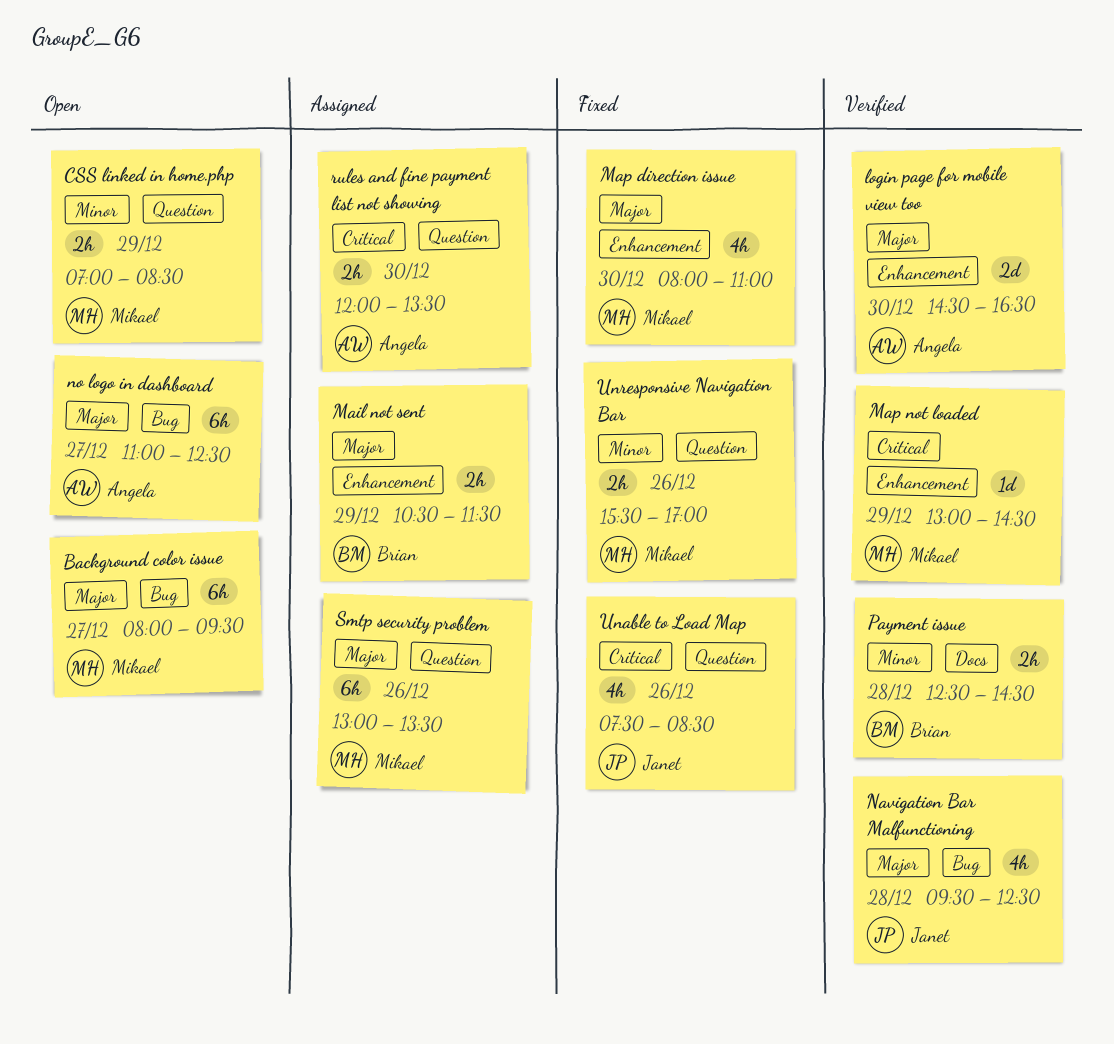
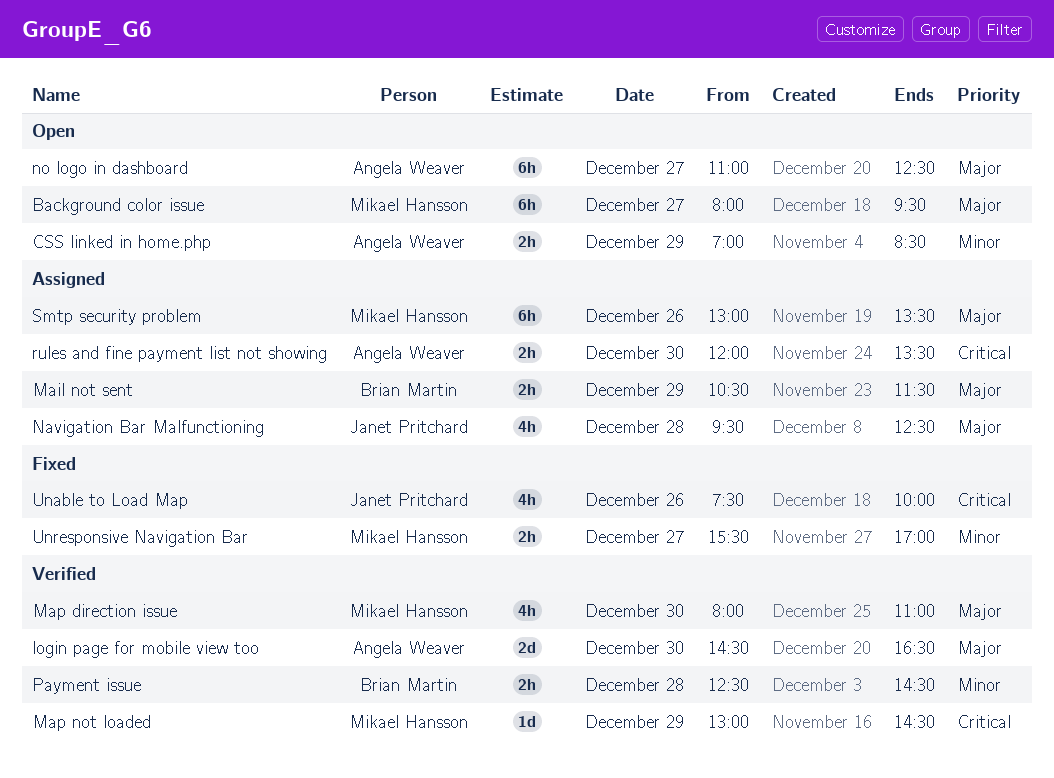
CSS linked in home.php, owner: Mikael Hansson -> Angela Weaver
Map direction issue, status: Fixed -> Verified
Navigation Bar Malfunctioning, status: Verified -> Assigned
Unable to Load Map, ends: 08:30 -> 10:00
Unresponsive Navigation Bar, day: Dec 26 -> Dec 27

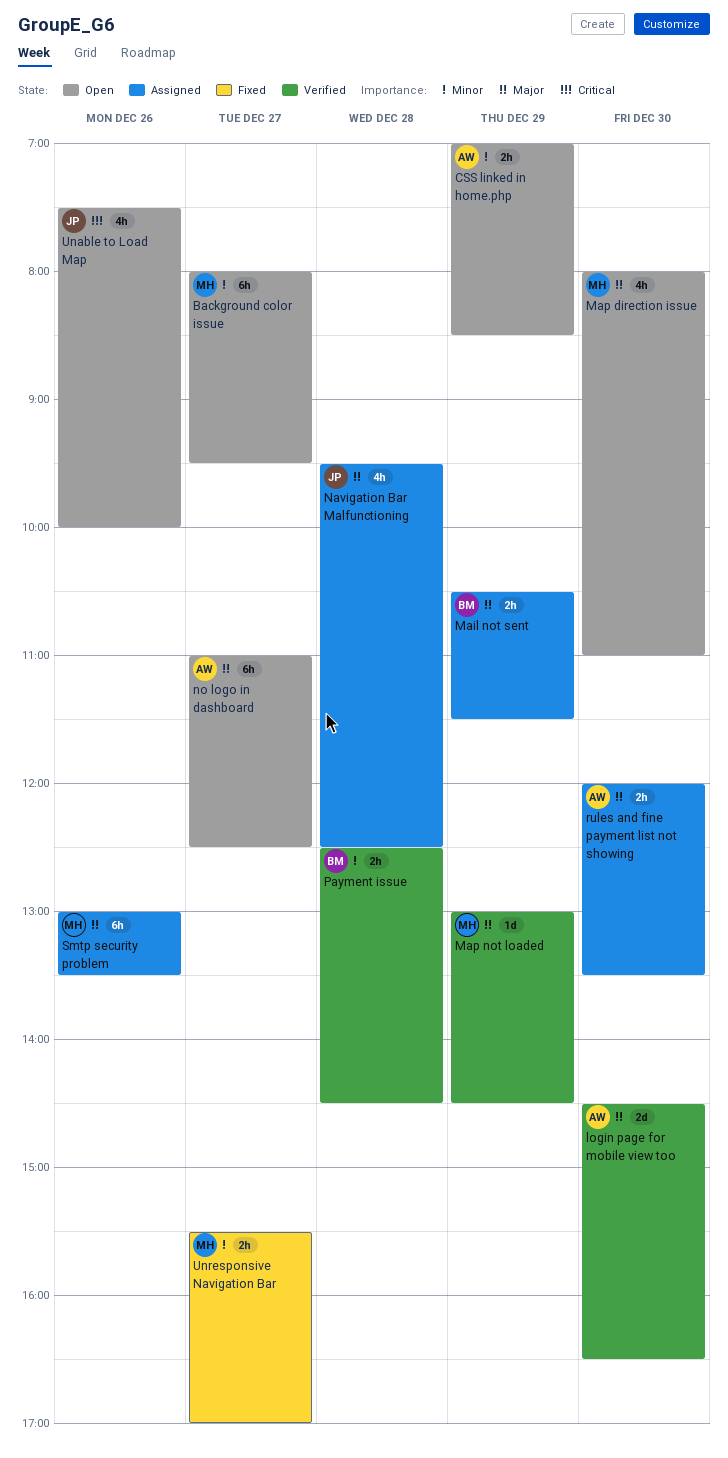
Background color issue, priority: Major -> Minor
Map direction issue, status: Verified -> Open
Map not loaded, priority: Critical -> Major
rules and fine payment list not showing, priority: Critical -> Major
Unable to Load Map, status: Fixed -> Open

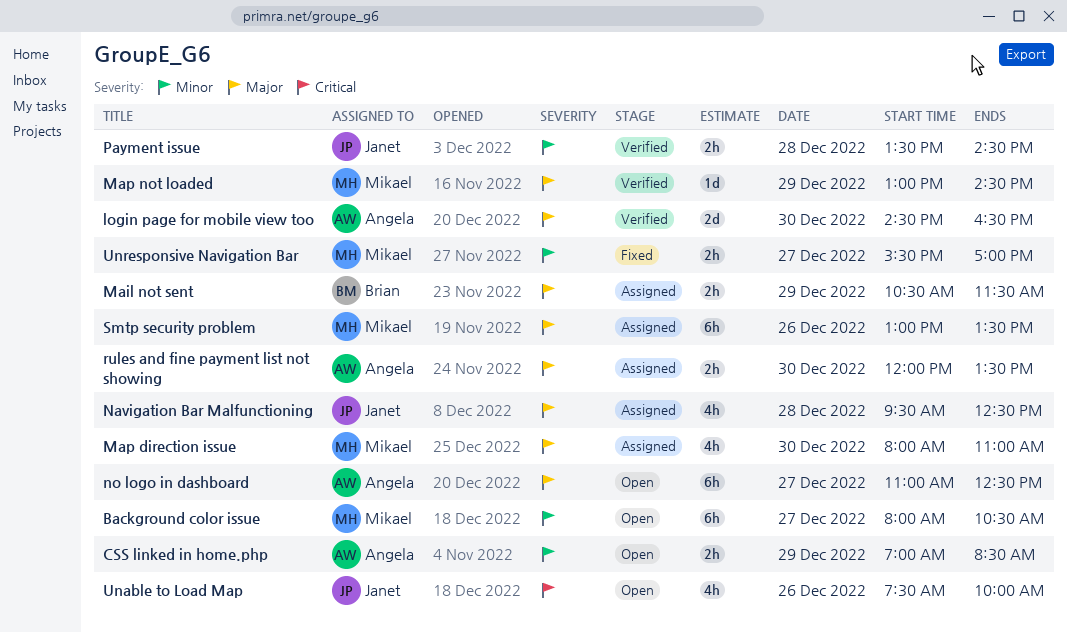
Background color issue, ends: 09:30 -> 10:30
Map direction issue, status: Open -> Assigned
Payment issue, owner: Brian -> Janet
Payment issue, begins: 12:30 -> 13:30

